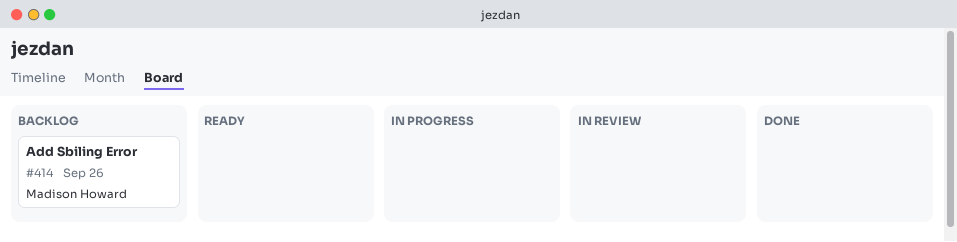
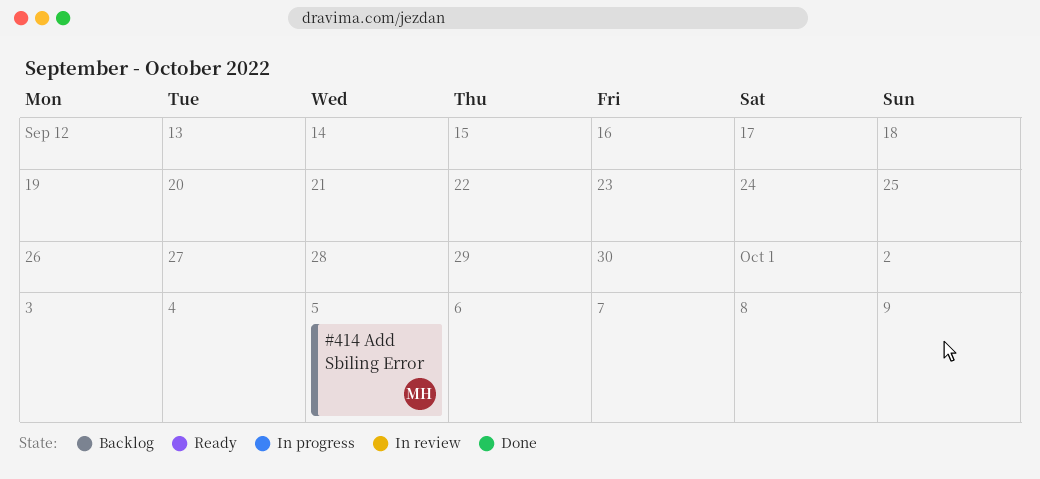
#414, due: Sep 26 -> Oct 5

